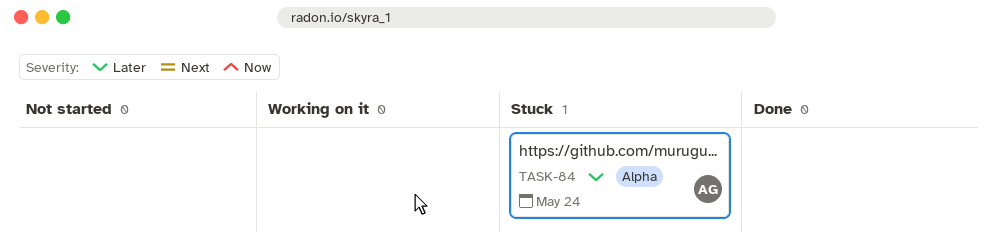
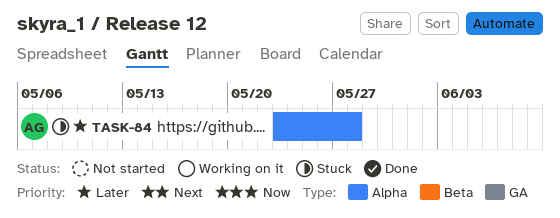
TASK-84, due: May 24 -> May 28

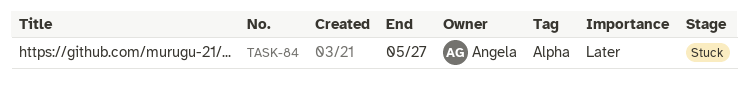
TASK-84, due: May 28 -> May 27

